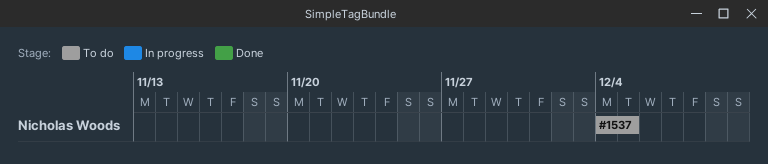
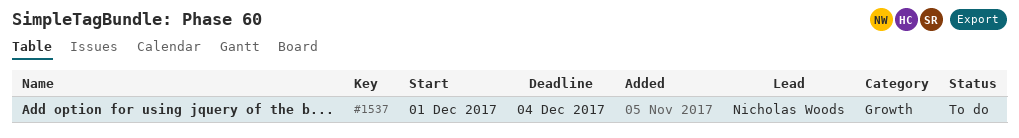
#1537, start: Dec 4 -> Dec 1
#1537, due: Dec 5 -> Dec 4

